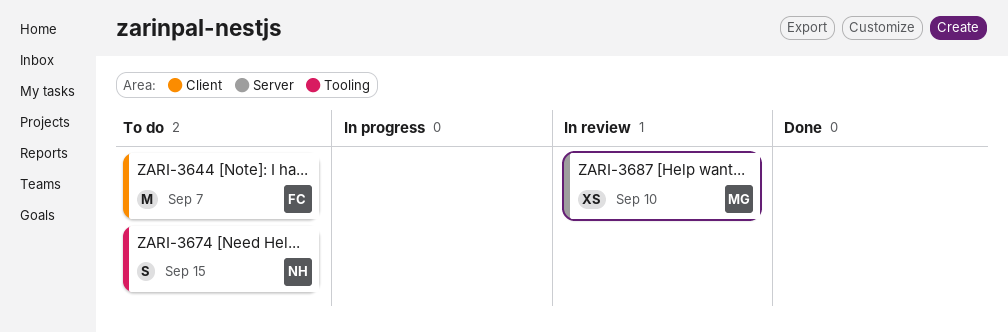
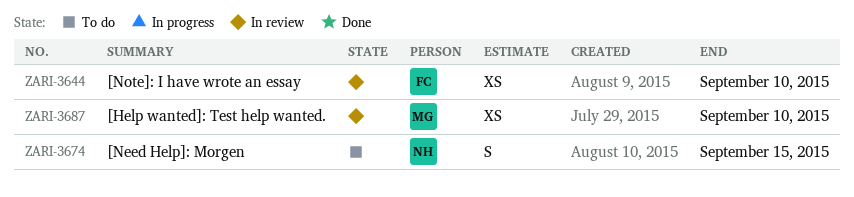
ZARI-3644, status: To do -> In review
ZARI-3644, estimate: M -> XS
ZARI-3644, due: Sep 7 -> Sep 10

